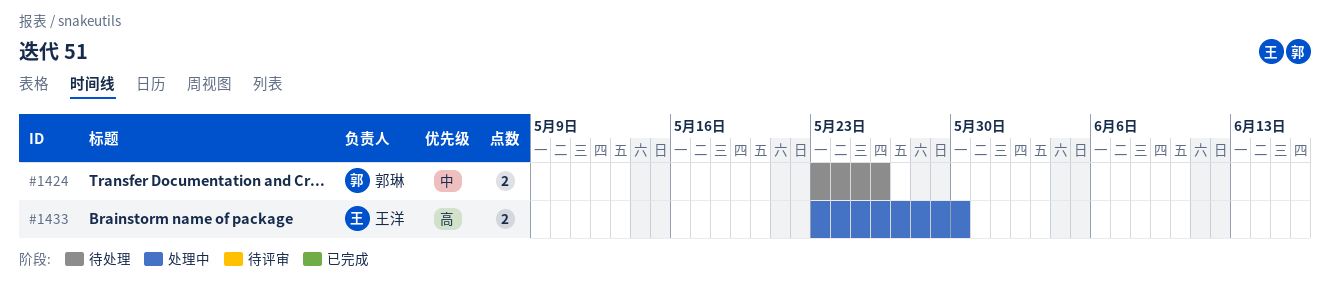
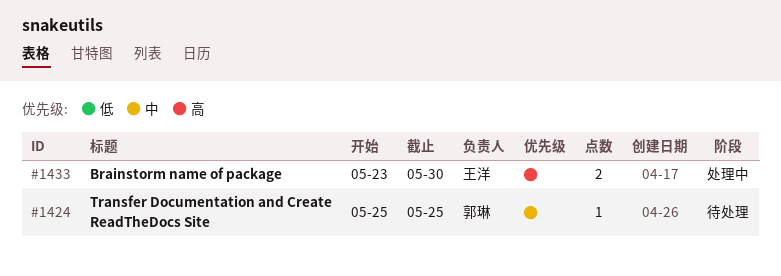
#1424, estimate: 2 -> 1
#1424, start: May 23 -> May 25
#1424, due: May 26 -> May 25

